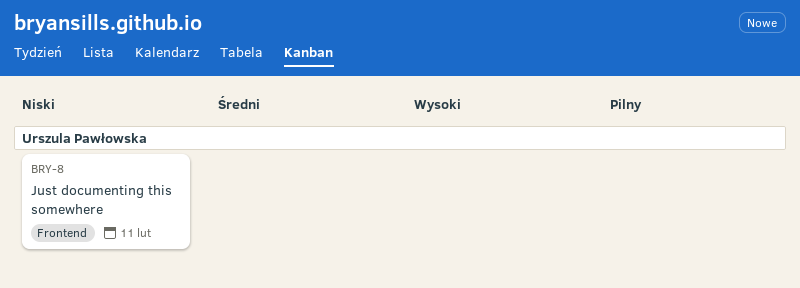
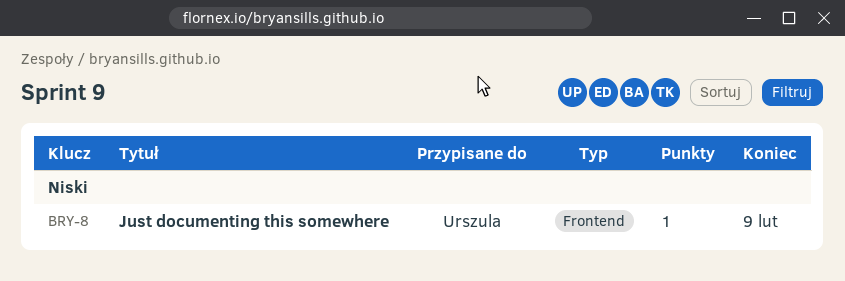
BRY-8, due: Feb 11 -> Feb 9

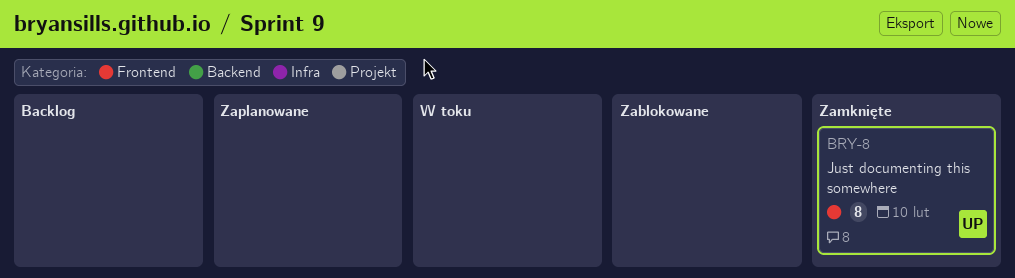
BRY-8, estimate: 1 -> 8
BRY-8, due: Feb 9 -> Feb 10

